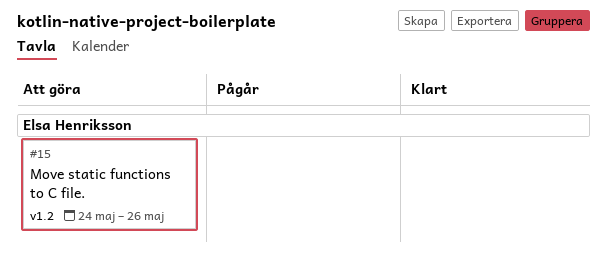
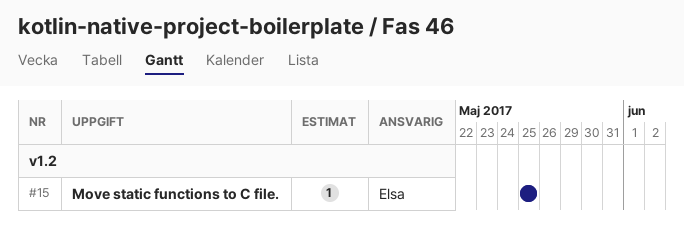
#15, start: May 24 -> May 25
#15, due: May 26 -> May 25

